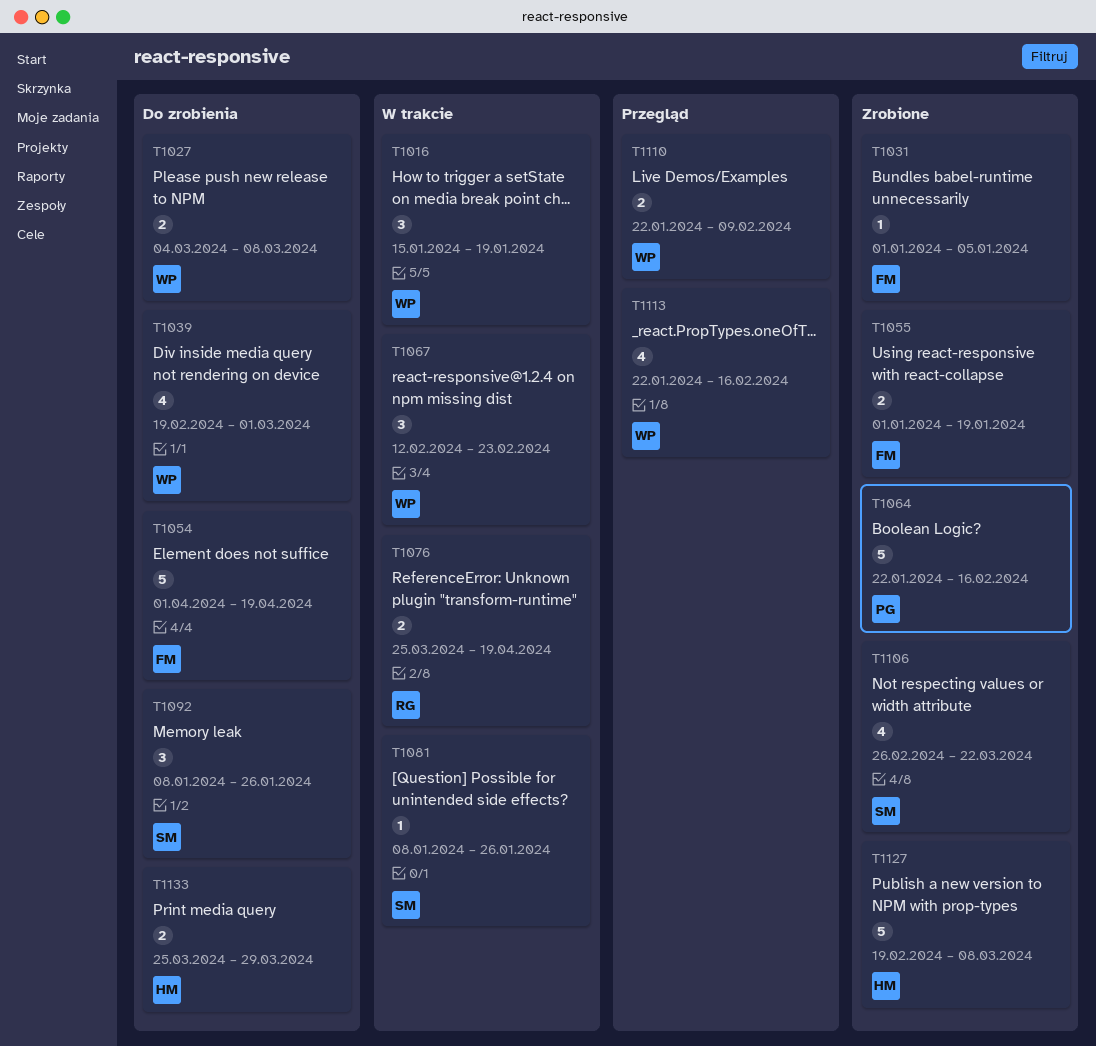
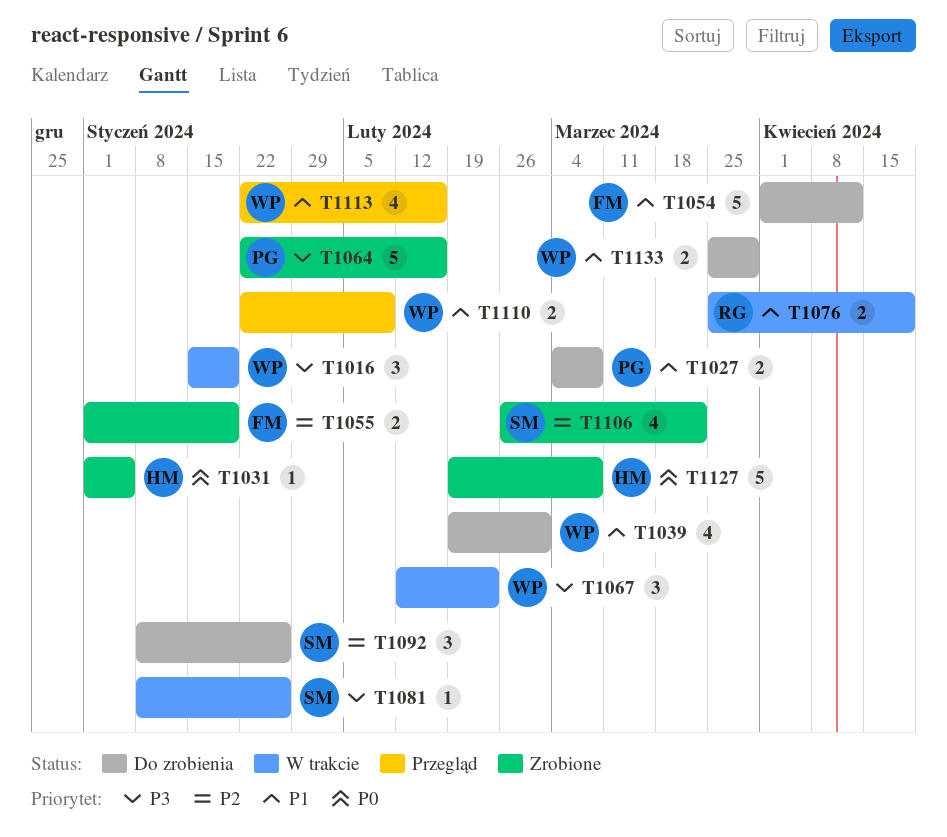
T1027, owner: WP -> PG
T1031, owner: FM -> HM
T1054, due: Apr 19 -> Apr 12
T1133, owner: HM -> WP

